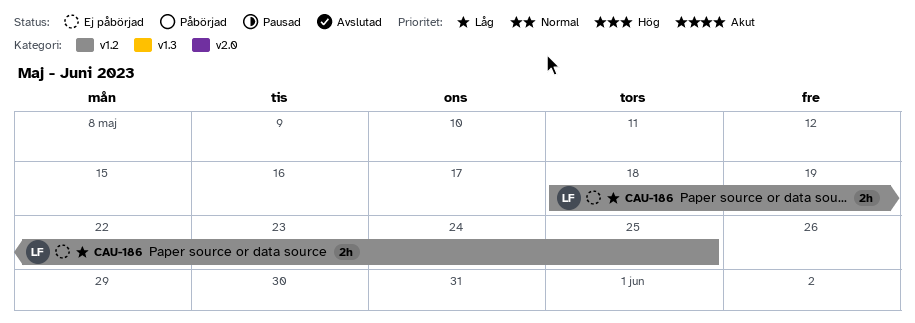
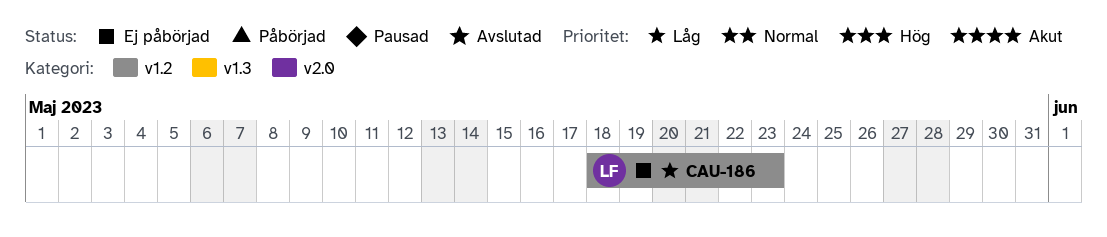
CAU-186, due: May 25 -> May 23

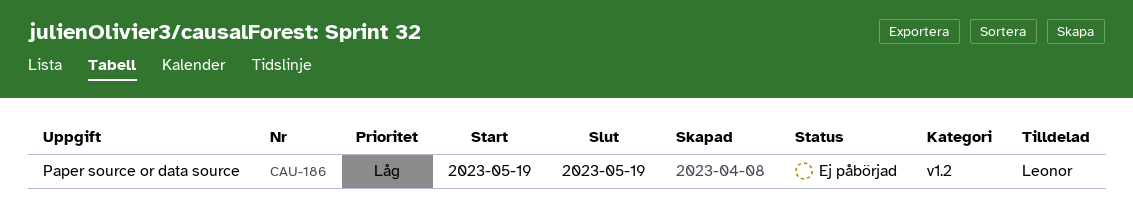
CAU-186, start: May 18 -> May 19
CAU-186, due: May 23 -> May 19

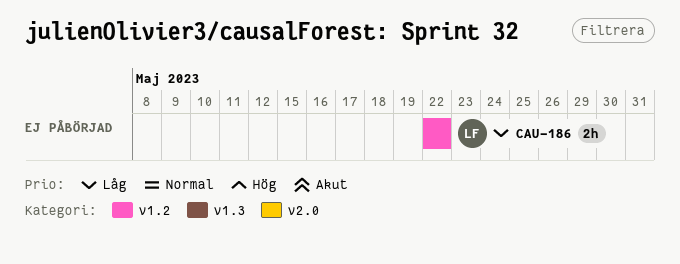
CAU-186, start: May 19 -> May 22
CAU-186, due: May 19 -> May 22

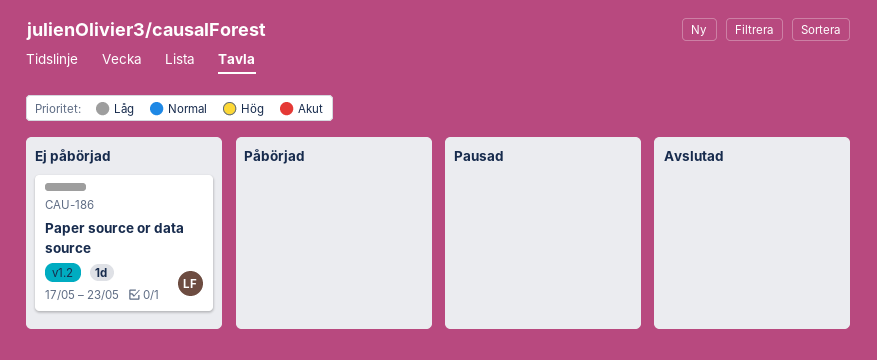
CAU-186, estimate: 2h -> 1d
CAU-186, start: May 22 -> May 17
CAU-186, due: May 22 -> May 23

